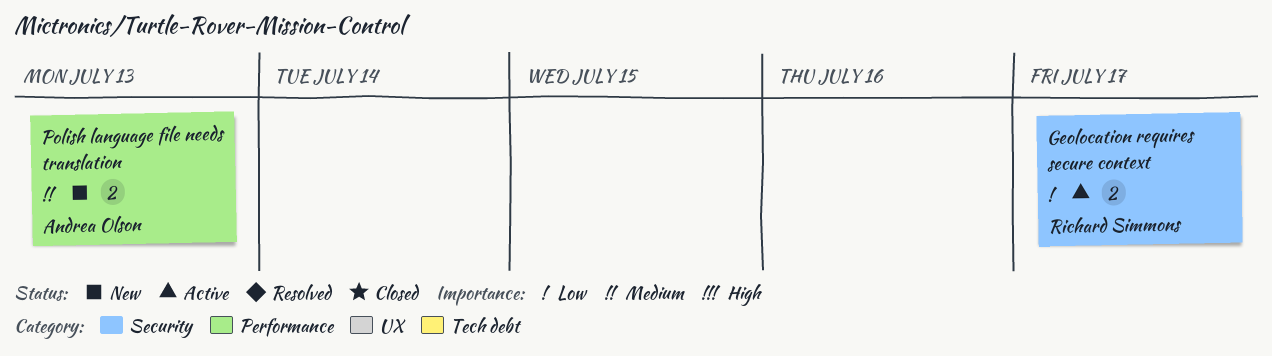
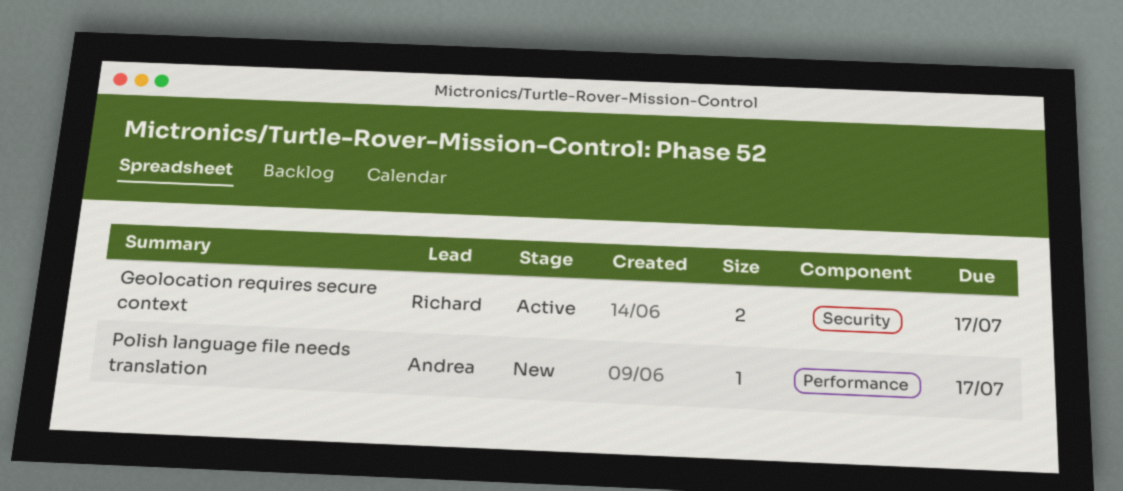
Polish language file needs translation, estimate: 2 -> 1
Polish language file needs translation, due: Jul 13 -> Jul 17

